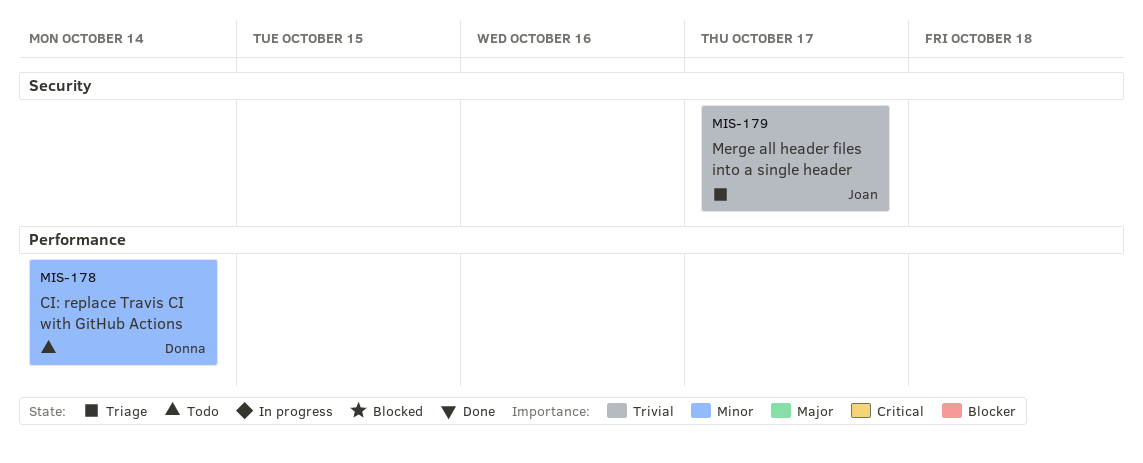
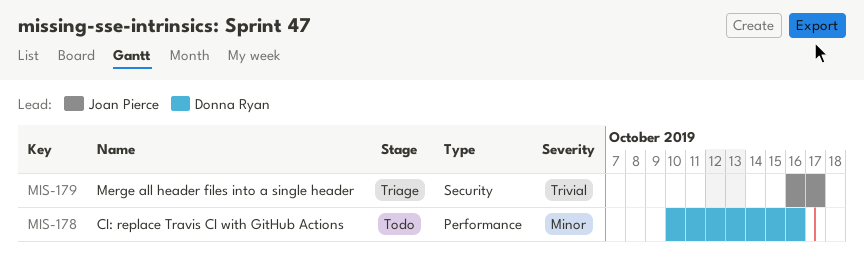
MIS-178, due: Oct 14 -> Oct 16

